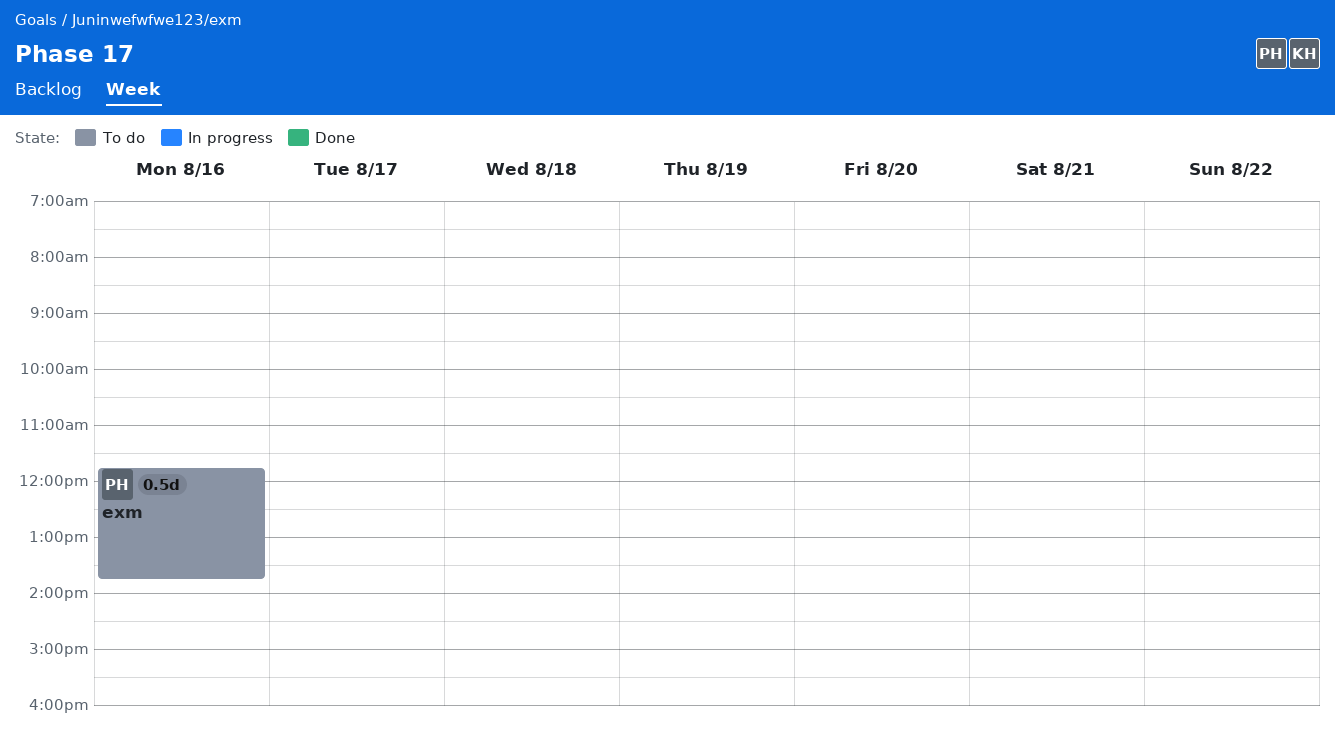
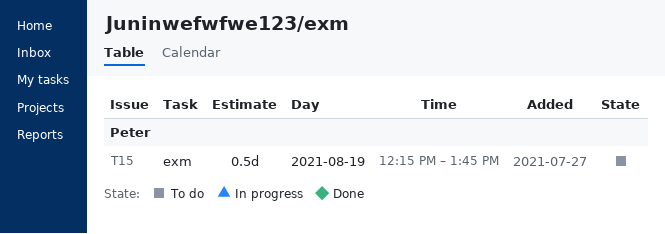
exm, day: Aug 16 -> Aug 19
exm, begins: 11:45 -> 12:15

